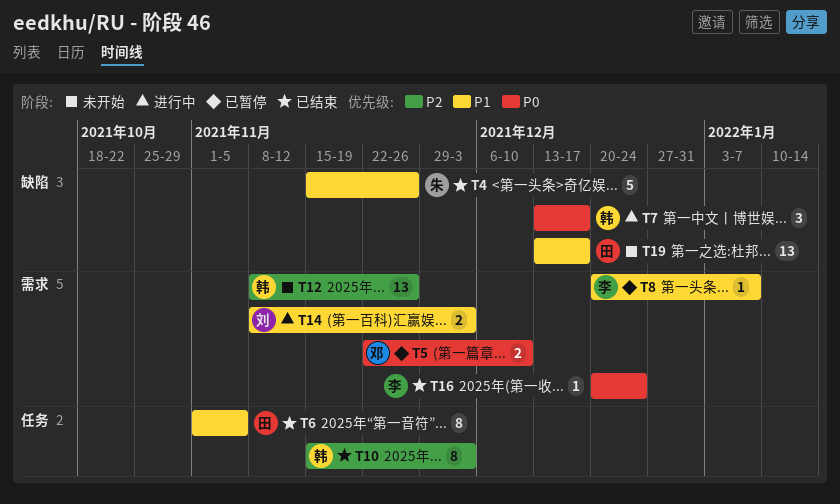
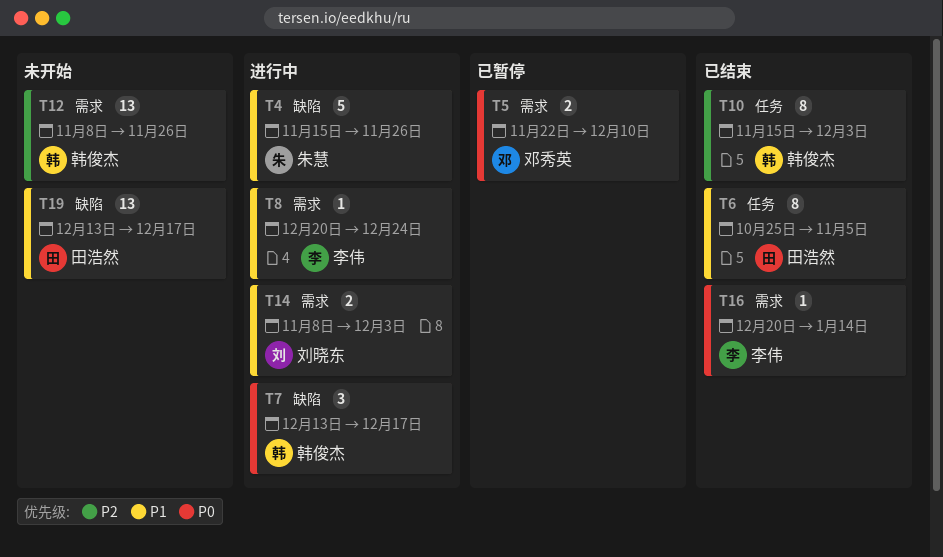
T4, status: 已结束 -> 进行中
T6, start: Nov 1 -> Oct 25
T8, status: 已暂停 -> 进行中
T8, due: Jan 7 -> Dec 24
T16, due: Dec 24 -> Jan 14

